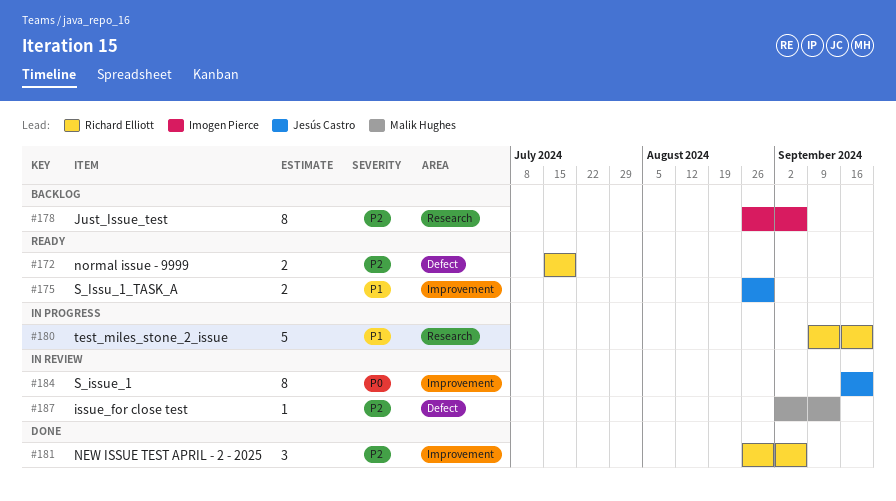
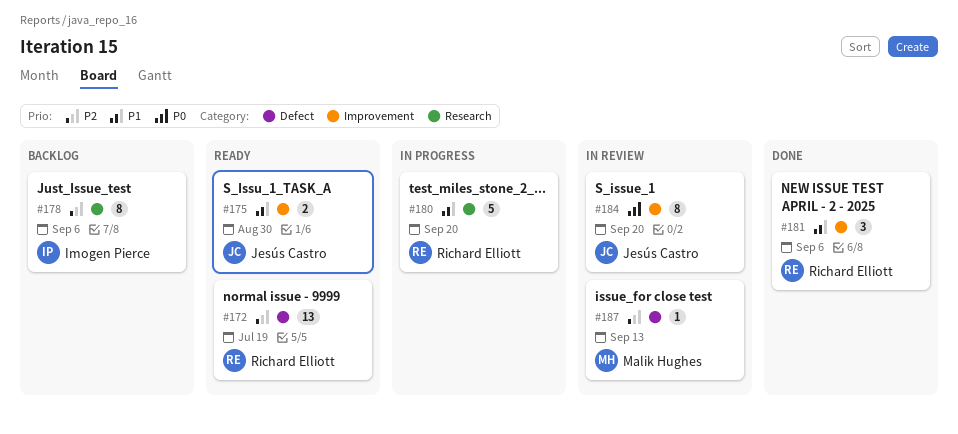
#172, estimate: 2 -> 13
#181, priority: P2 -> P1

